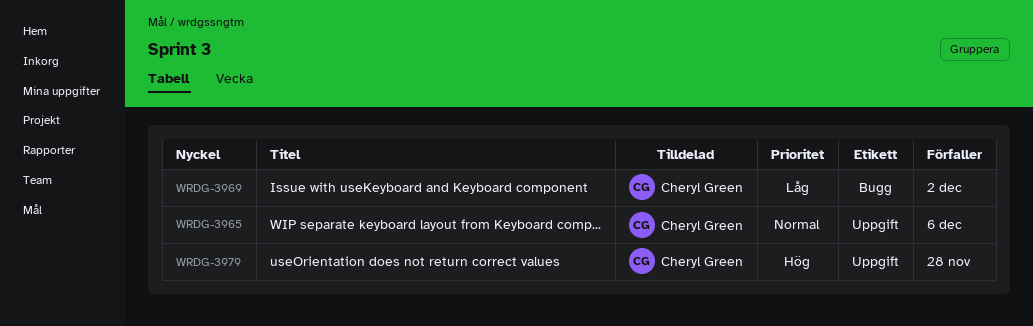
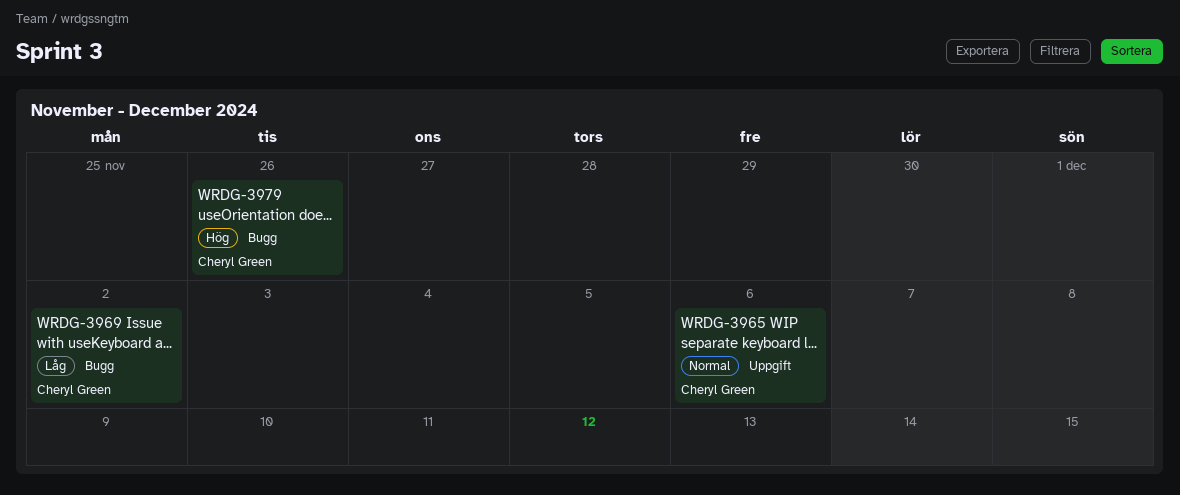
WRDG-3979, label: Uppgift -> Bugg
WRDG-3979, due: Nov 28 -> Nov 26

